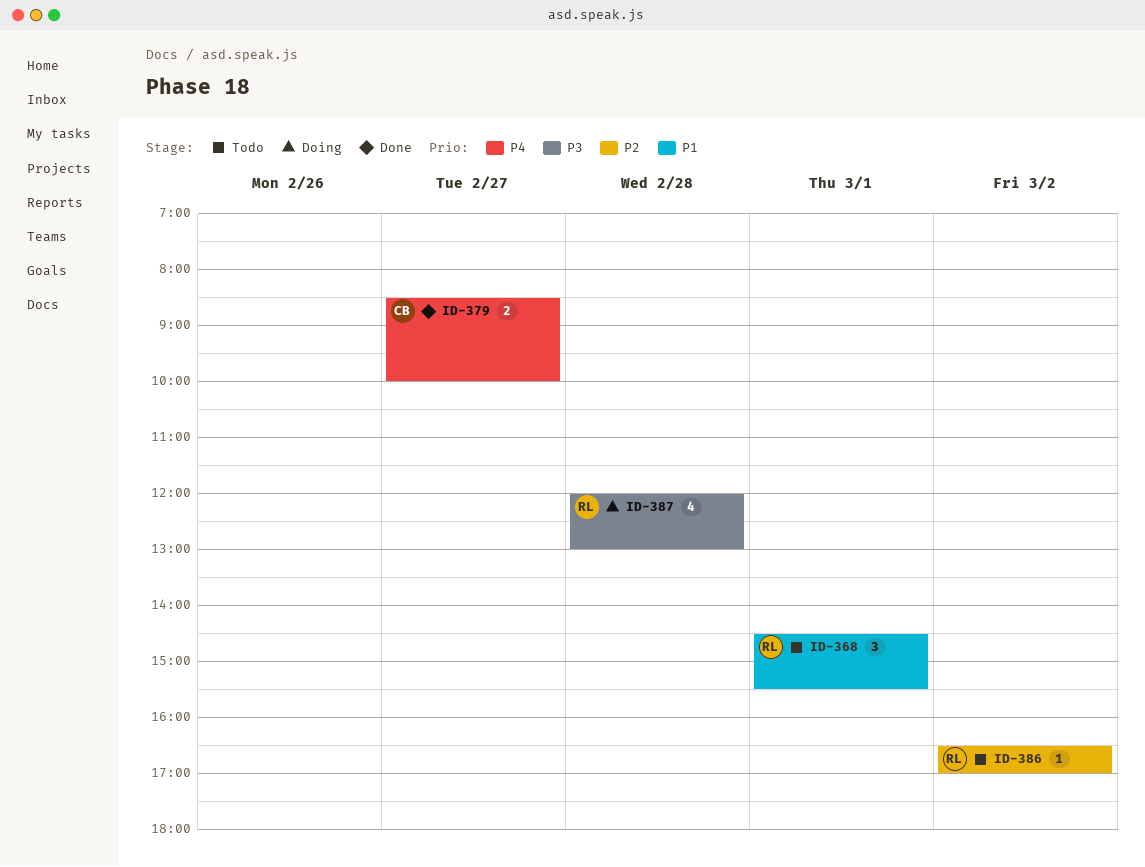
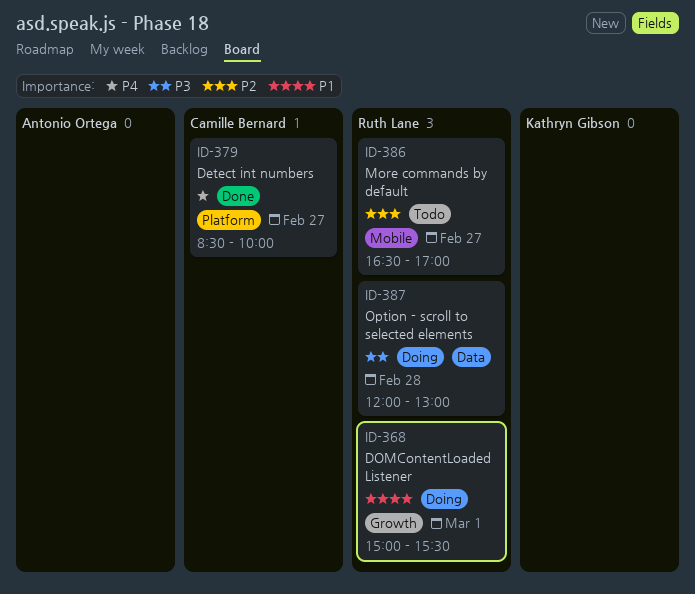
ID-368, status: Todo -> Doing
ID-368, begins: 14:30 -> 15:00
ID-386, day: Mar 2 -> Feb 27

